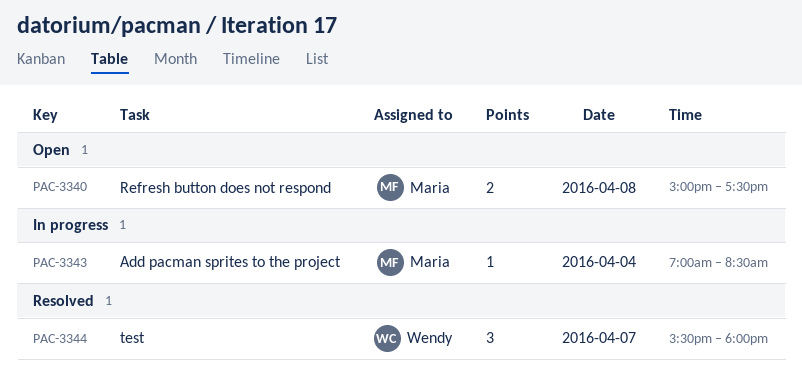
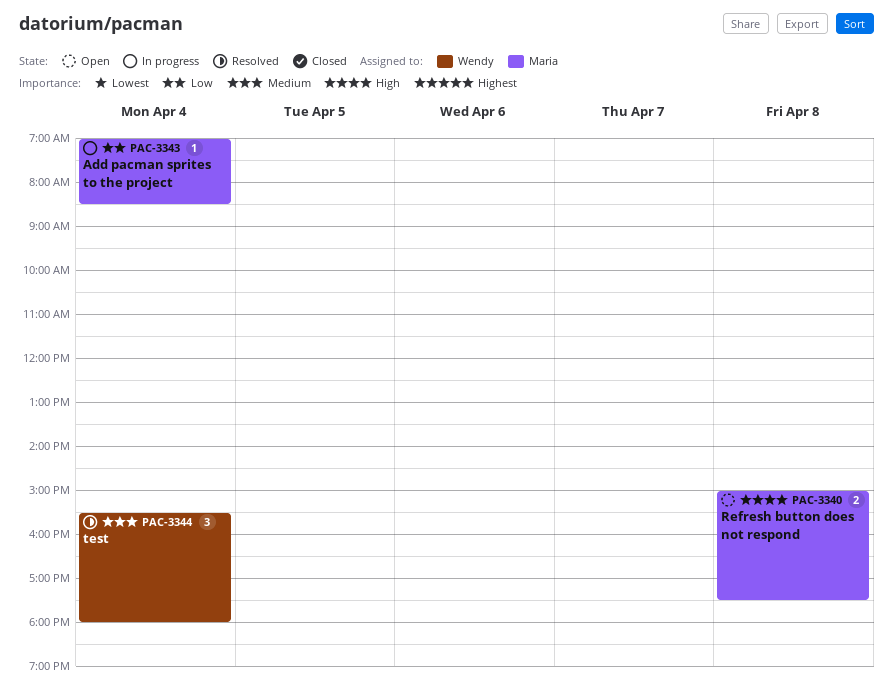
PAC-3344, day: Apr 7 -> Apr 4

